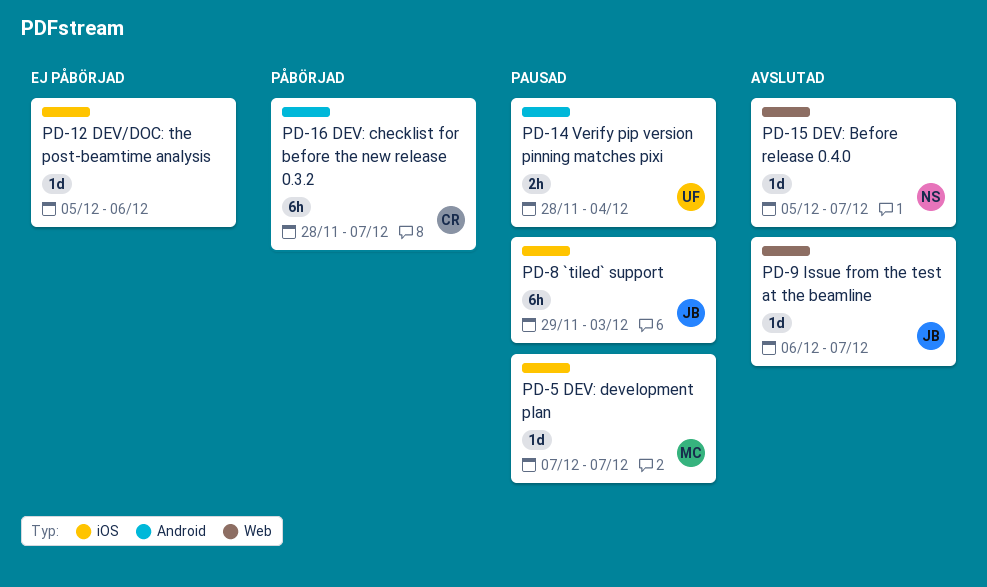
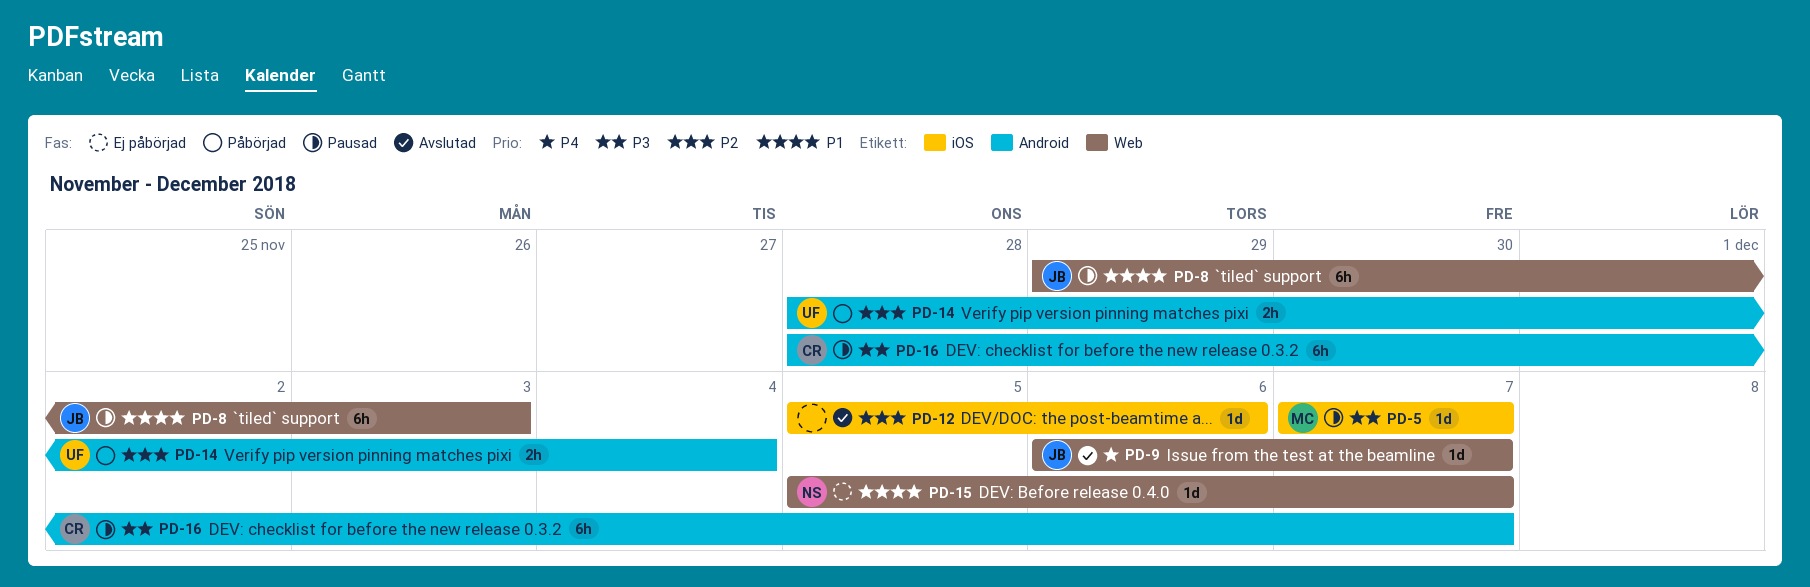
PD-8, label: iOS -> Web
PD-12, status: Ej påbörjad -> Avslutad
PD-14, status: Pausad -> Påbörjad
PD-15, status: Avslutad -> Ej påbörjad
PD-16, status: Påbörjad -> Pausad

